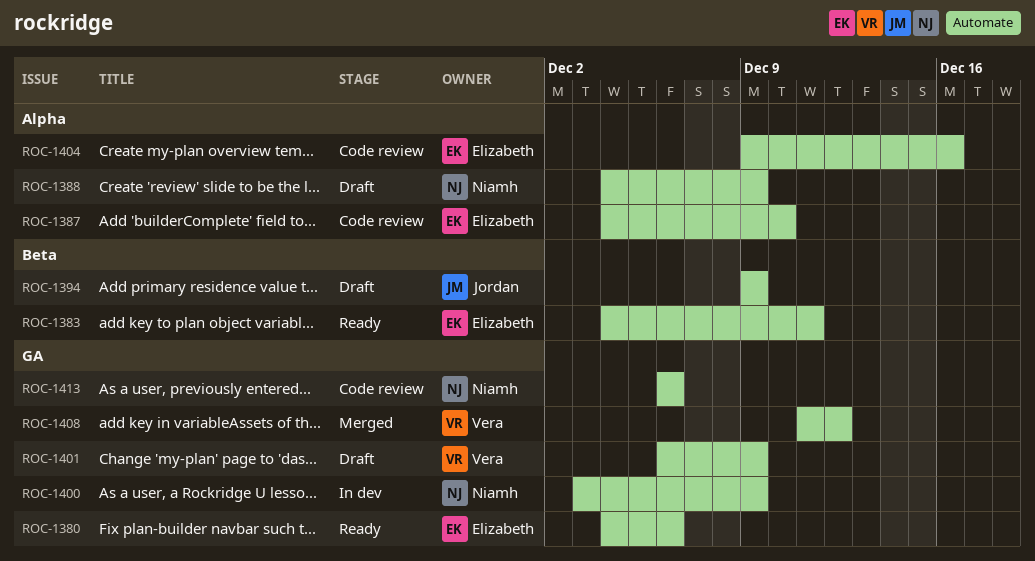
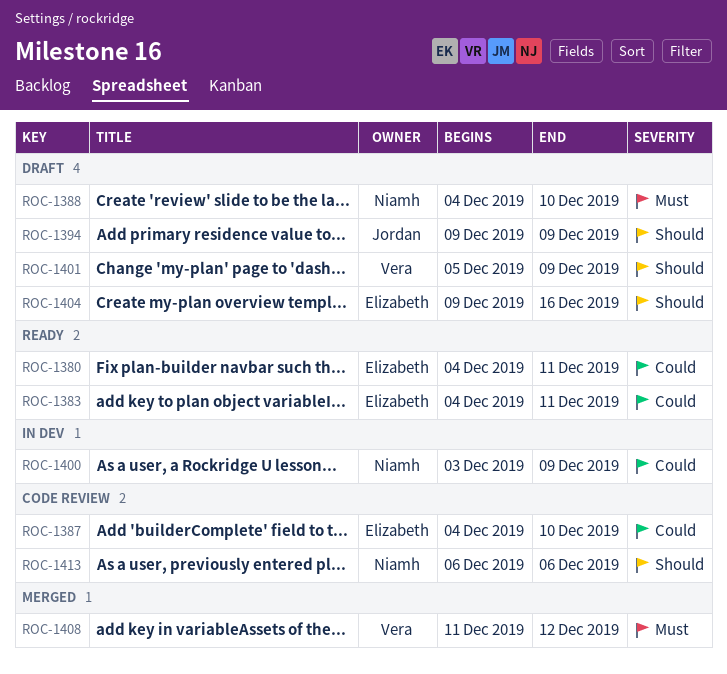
ROC-1380, due: Dec 6 -> Dec 11
ROC-1388, due: Dec 9 -> Dec 10
ROC-1401, start: Dec 6 -> Dec 5
ROC-1404, status: Code review -> Draft

